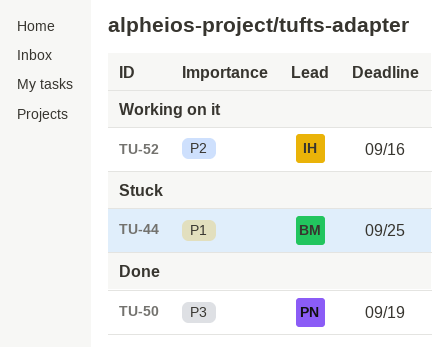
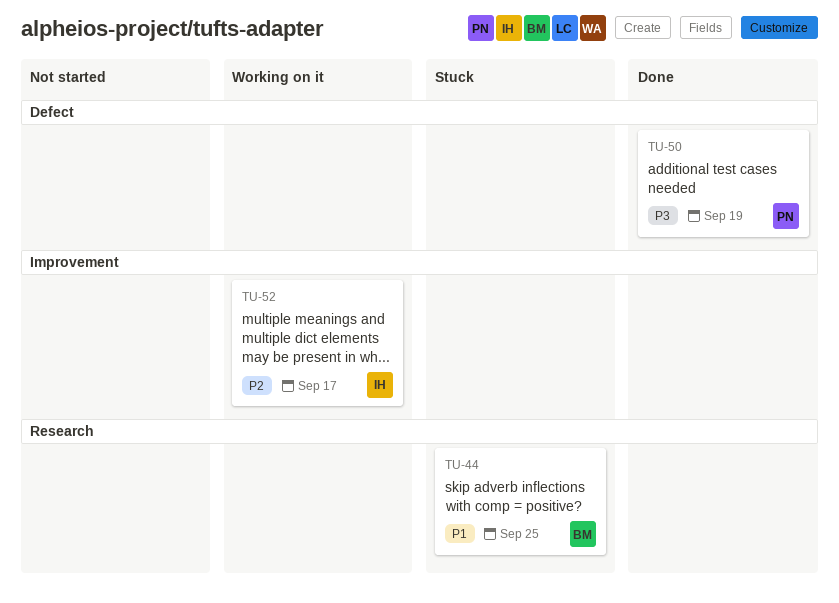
TU-52, due: Sep 16 -> Sep 17

